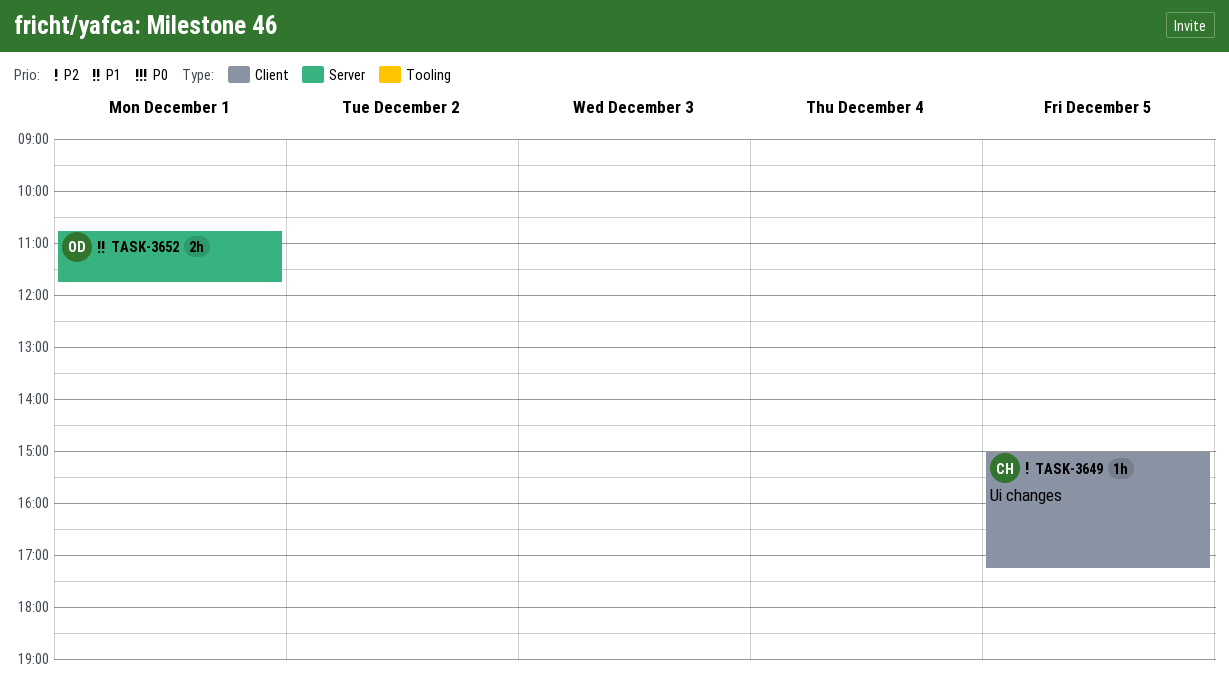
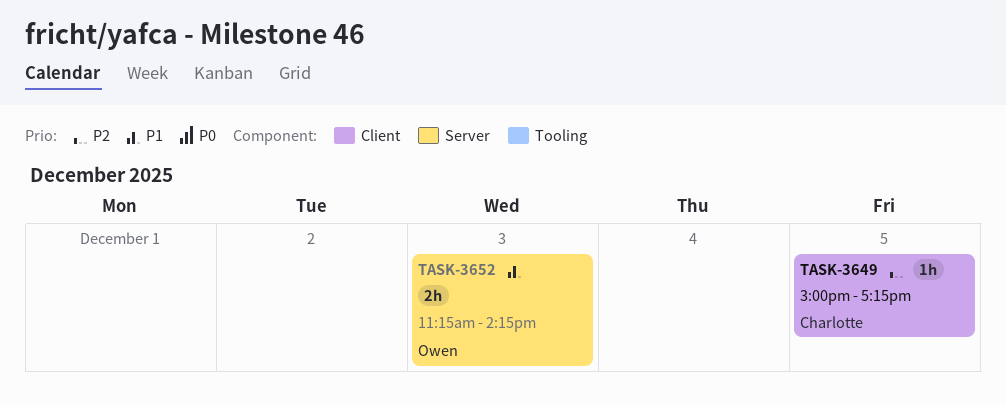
TASK-3652, day: Dec 1 -> Dec 3
TASK-3652, begins: 10:45 -> 11:15
TASK-3652, ends: 11:45 -> 14:15

